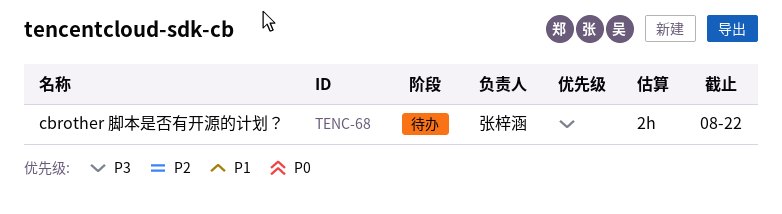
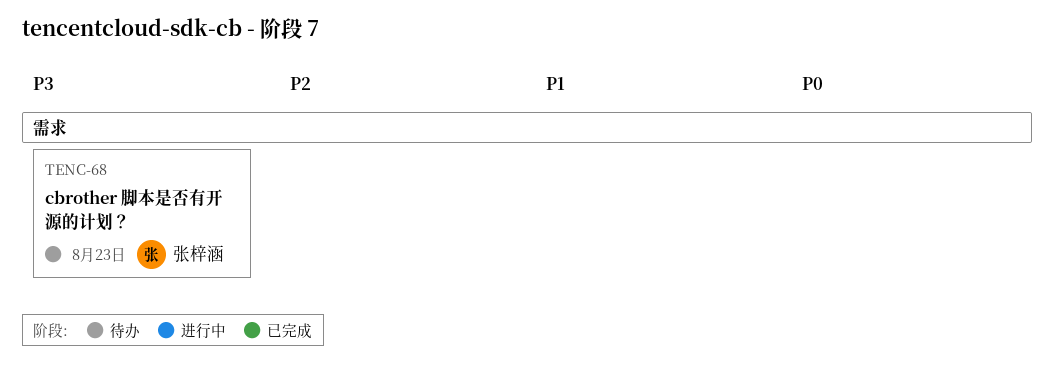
TENC-68, due: Aug 22 -> Aug 23

